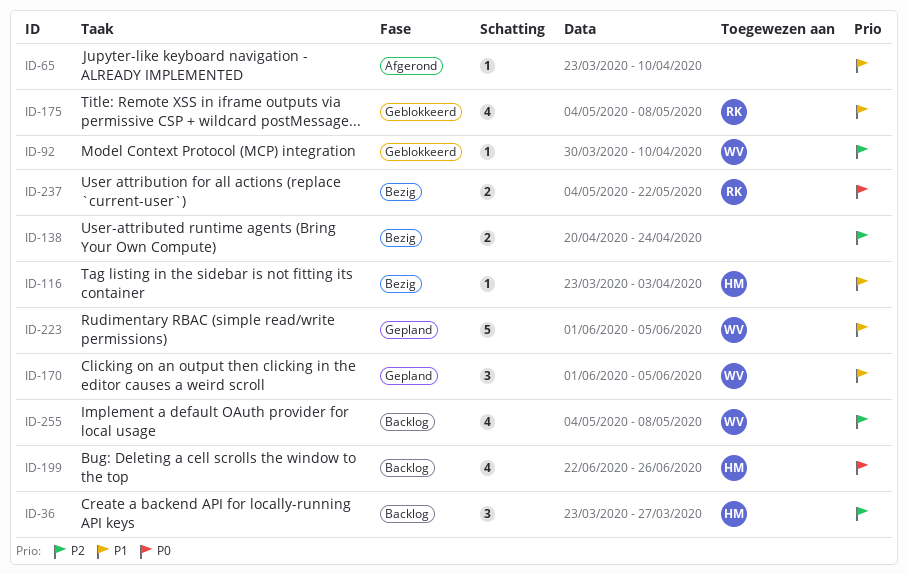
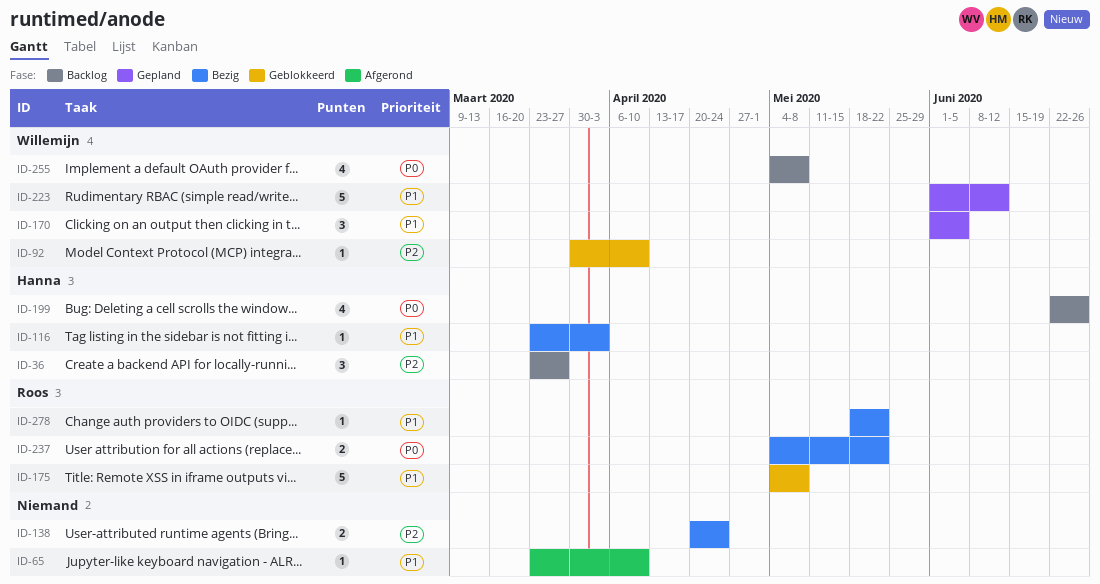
ID-175, estimate: 4 -> 5
ID-223, due: Jun 5 -> Jun 12
ID-255, priority: P2 -> P0
ID-278: none -> present

